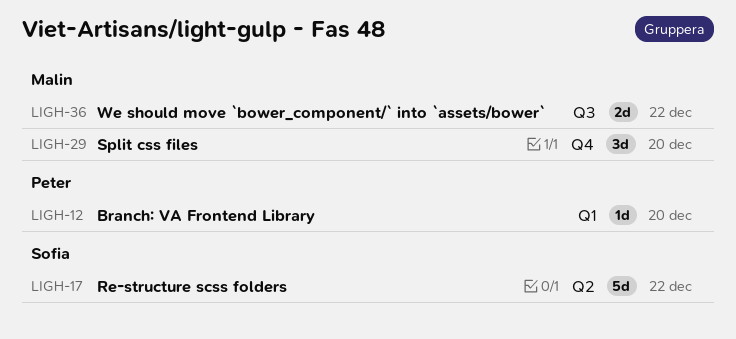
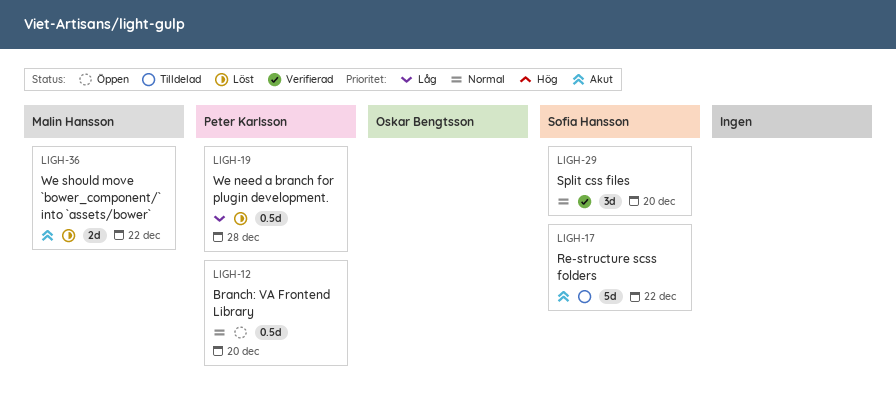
LIGH-12, estimate: 1d -> 0.5d
LIGH-19: none -> present
LIGH-29, owner: Malin Hansson -> Sofia Hansson

